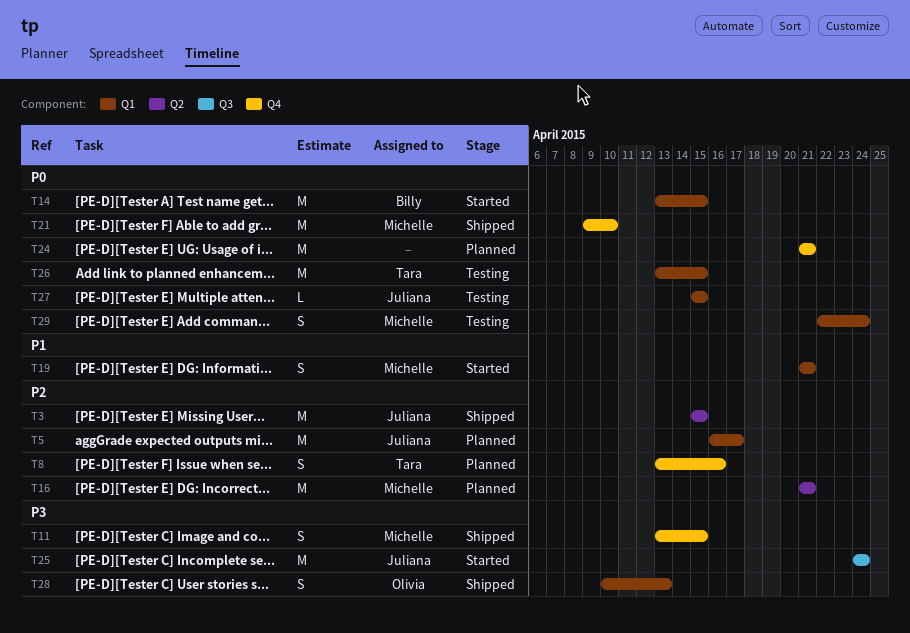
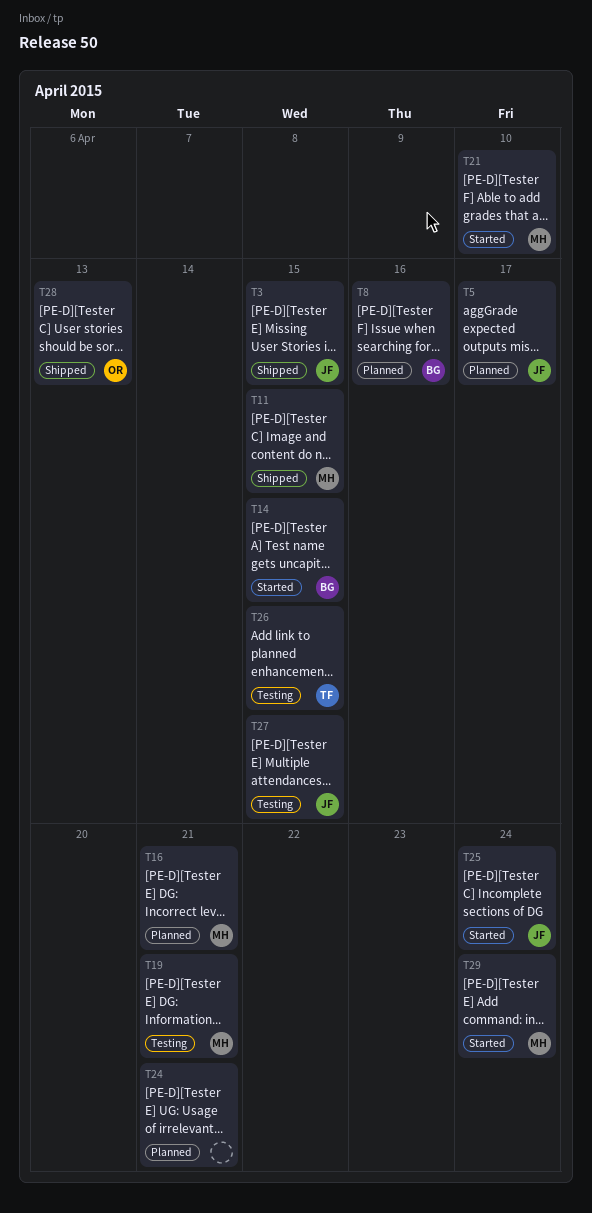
T8, owner: Tara -> Billy
T19, status: Started -> Testing
T21, status: Shipped -> Started
T29, status: Testing -> Started

